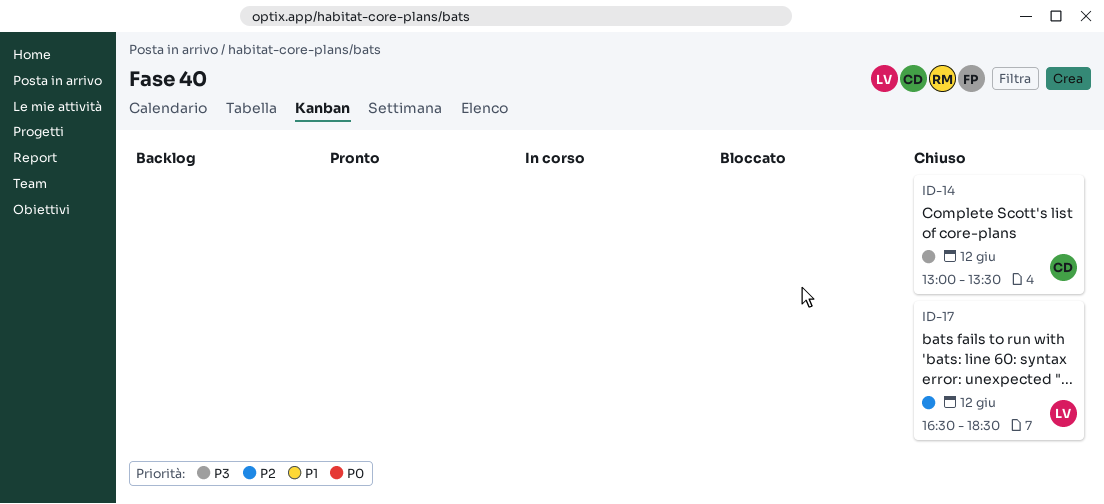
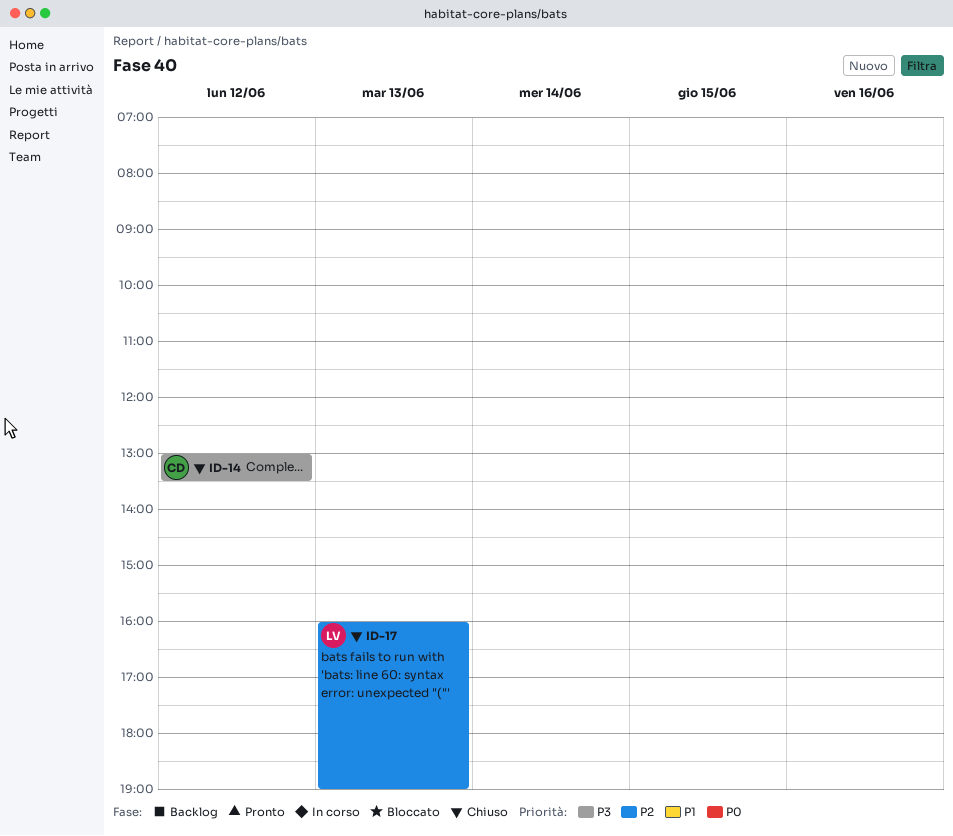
ID-17, day: Jun 12 -> Jun 13
ID-17, begins: 16:30 -> 16:00
ID-17, ends: 18:30 -> 19:00

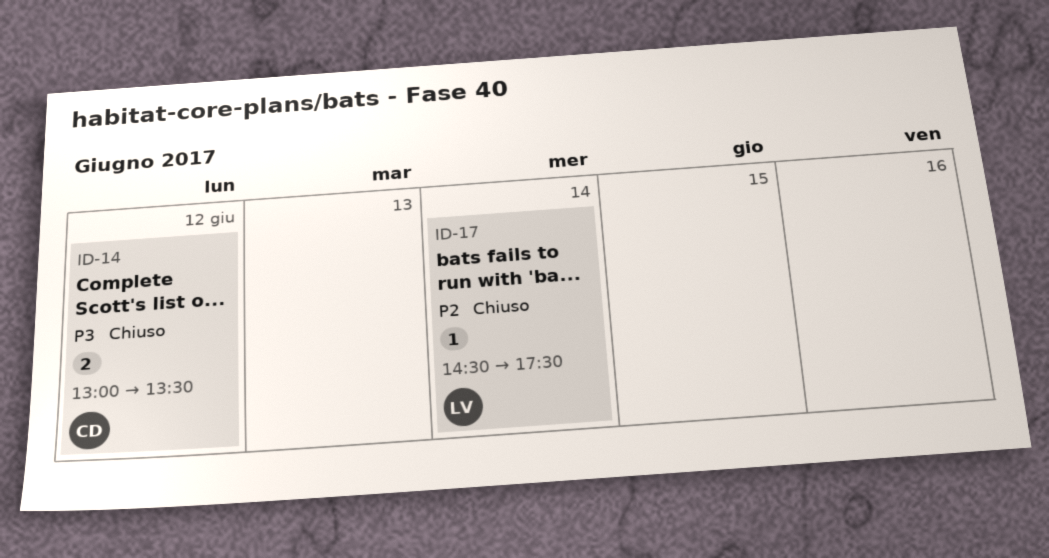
ID-17, day: Jun 13 -> Jun 14
ID-17, begins: 16:00 -> 14:30
ID-17, ends: 19:00 -> 17:30

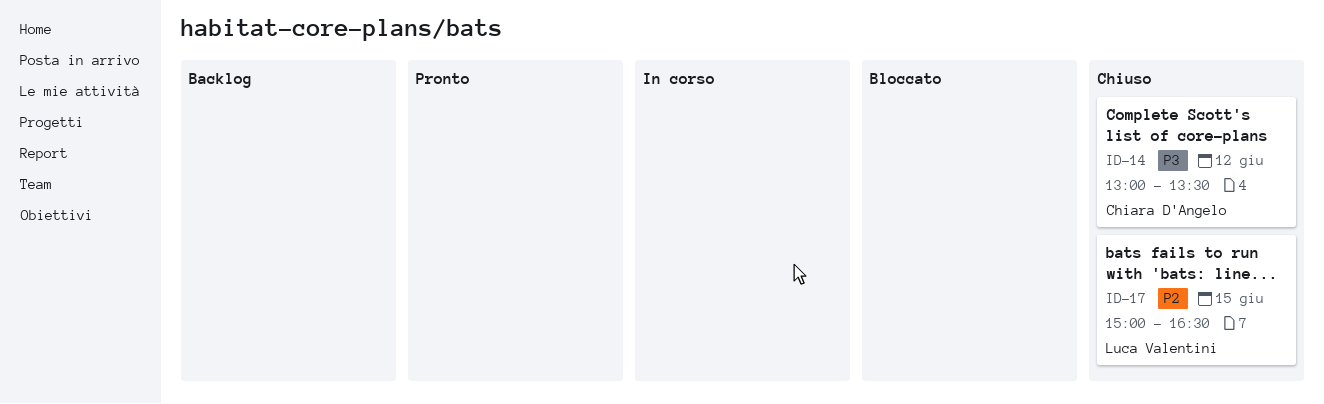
ID-17, day: Jun 14 -> Jun 15
ID-17, begins: 14:30 -> 15:00
ID-17, ends: 17:30 -> 16:30

